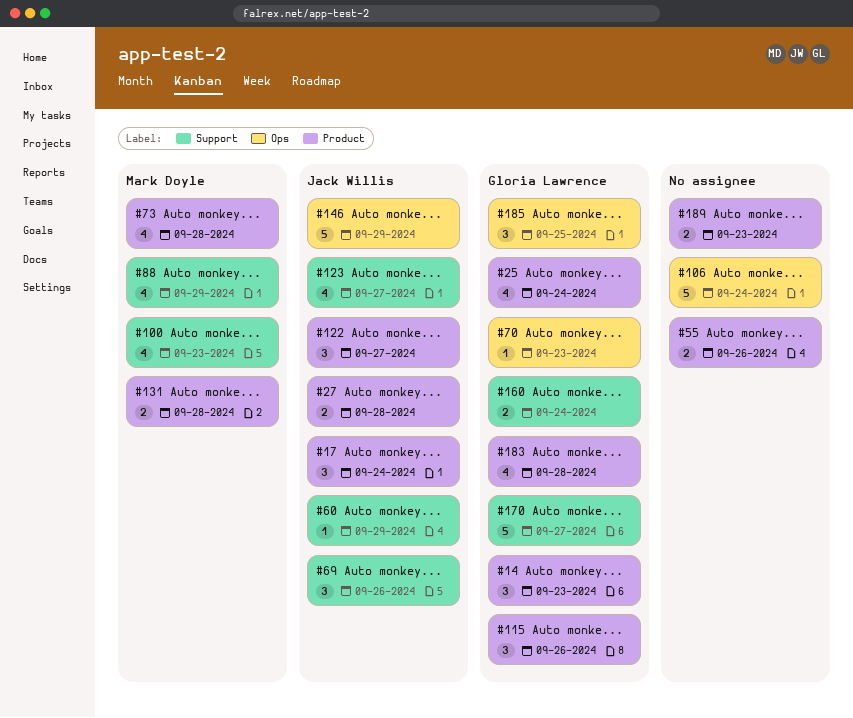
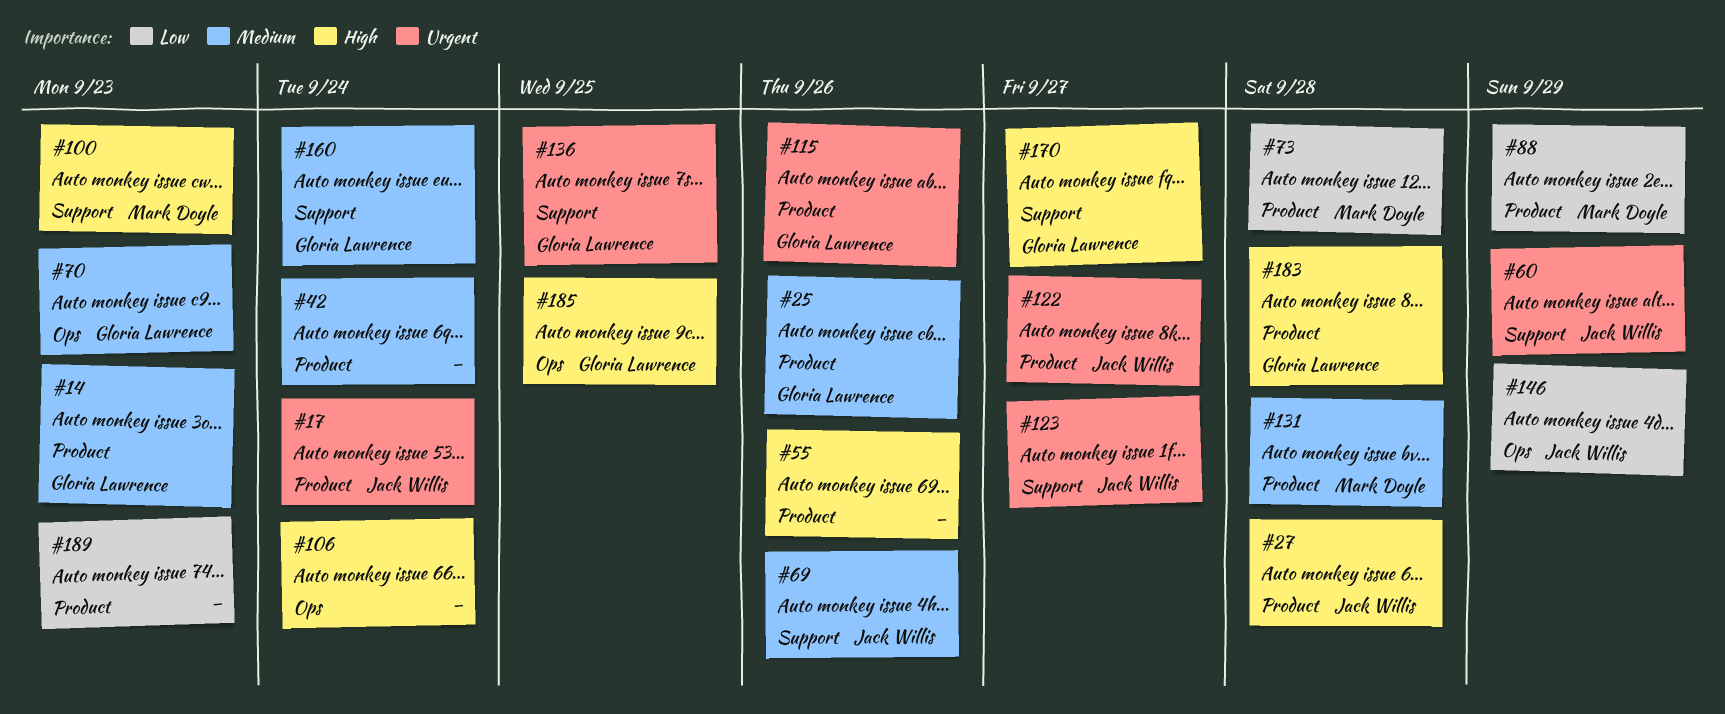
#25, due: Sep 24 -> Sep 26
#42: none -> present
#88, label: Support -> Product
#136: none -> present

